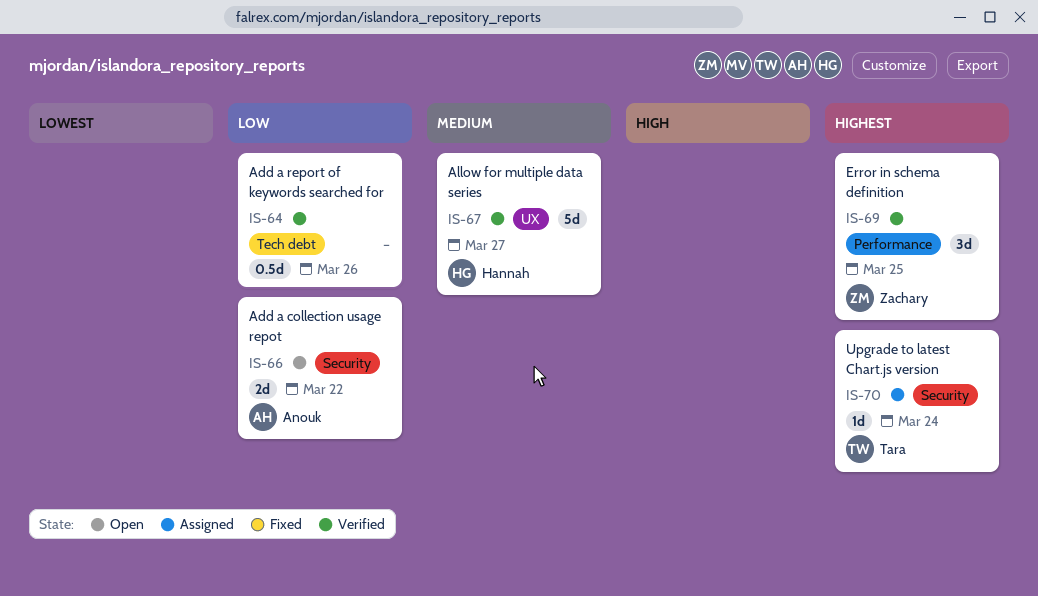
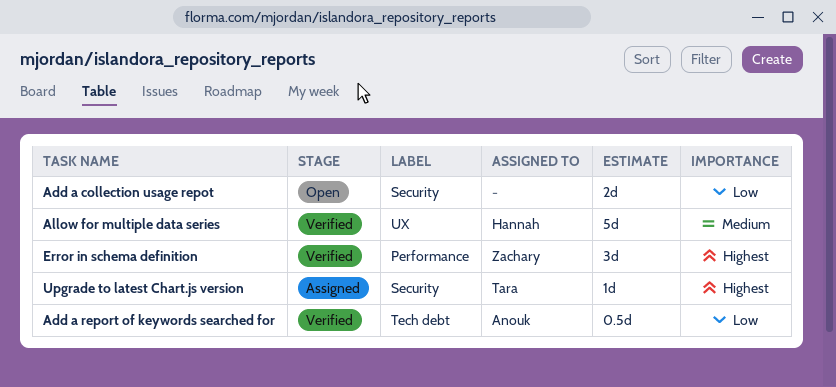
Add a collection usage repot, owner: Anouk -> none
Add a report of keywords searched for, owner: none -> Anouk

